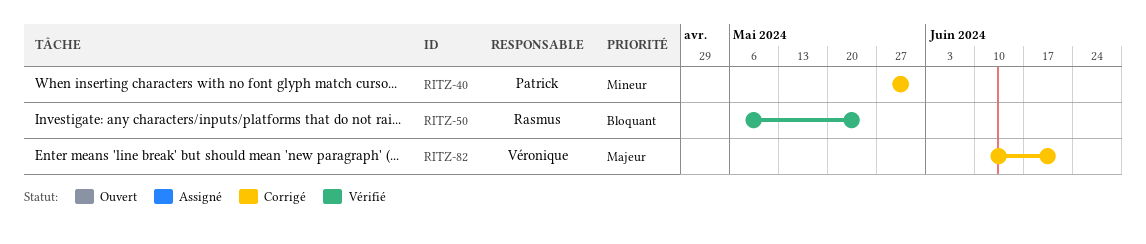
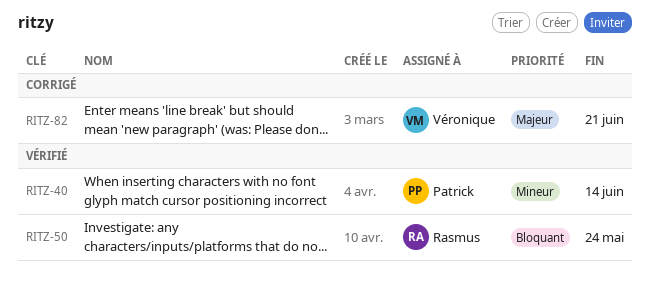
RITZ-40, status: Corrigé -> Vérifié
RITZ-40, due: May 31 -> Jun 14

